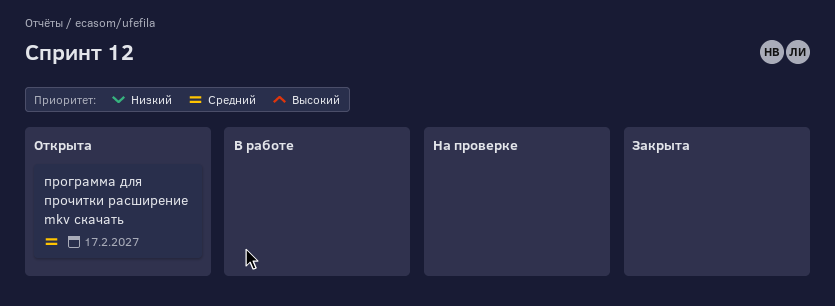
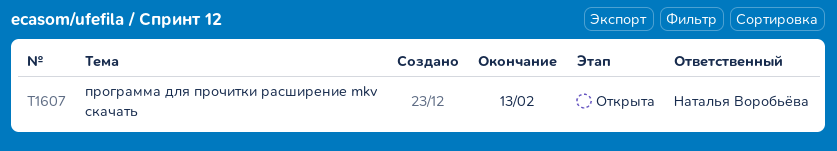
программа для прочитки расширение mkv скачать, due: Feb 17 -> Feb 13

